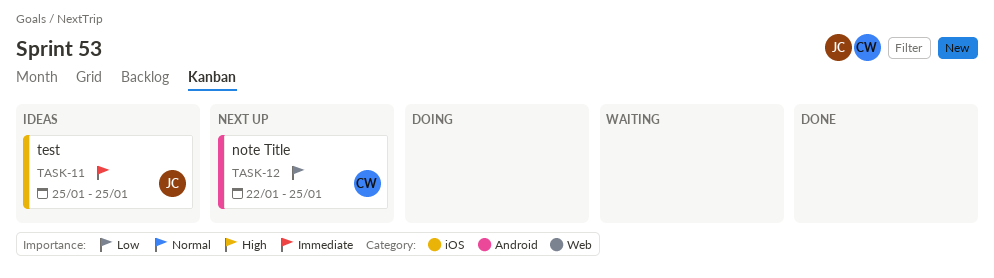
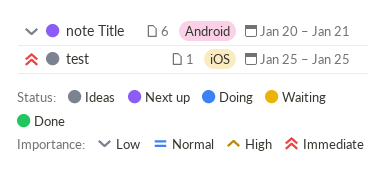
note Title, start: Jan 22 -> Jan 20
note Title, due: Jan 25 -> Jan 21

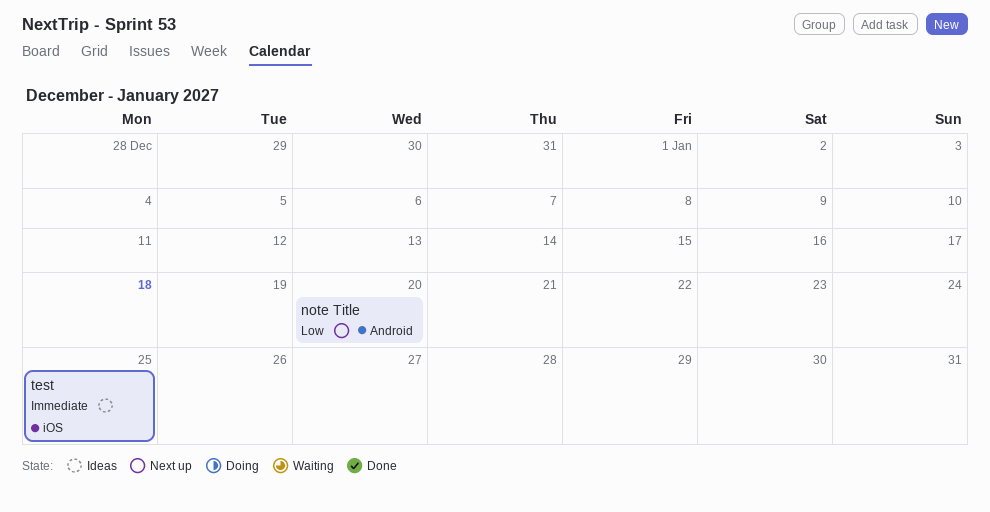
note Title, due: Jan 21 -> Jan 20

